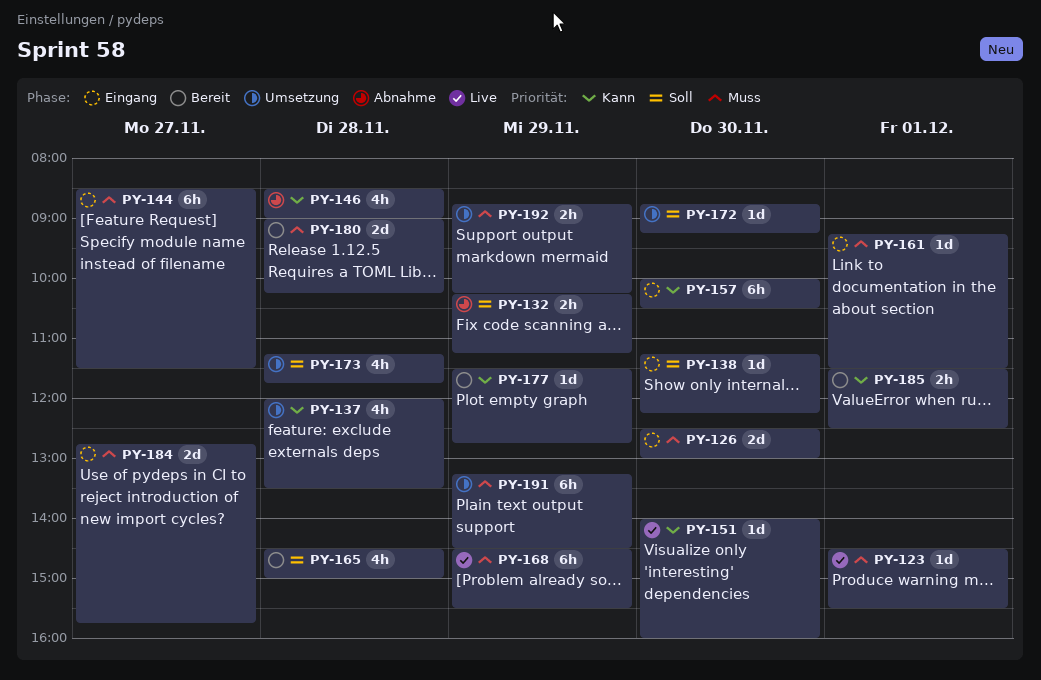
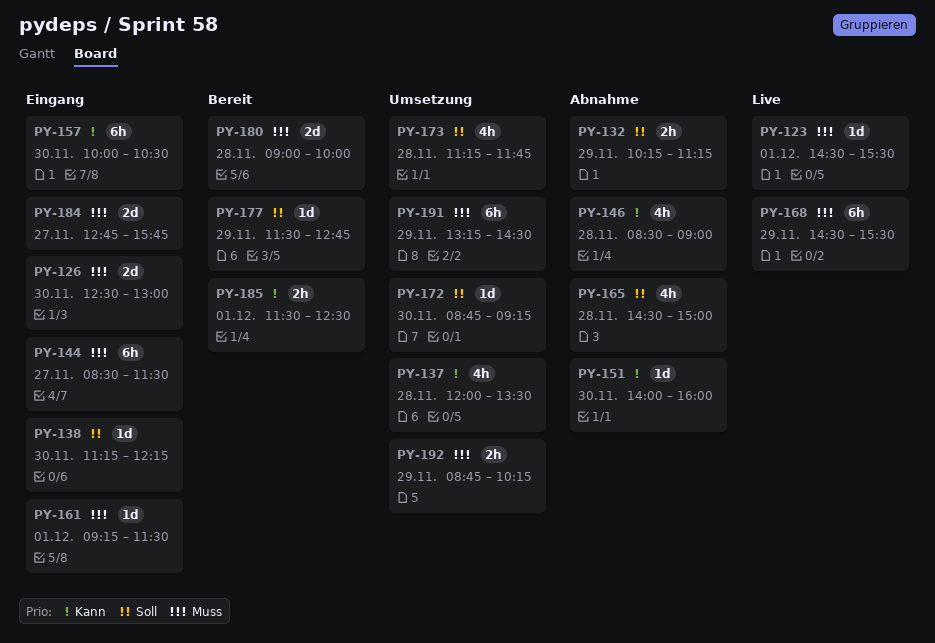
PY-151, status: Live -> Abnahme
PY-165, status: Bereit -> Abnahme
PY-177, priority: Kann -> Soll
PY-180, ends: 10:15 -> 10:00

